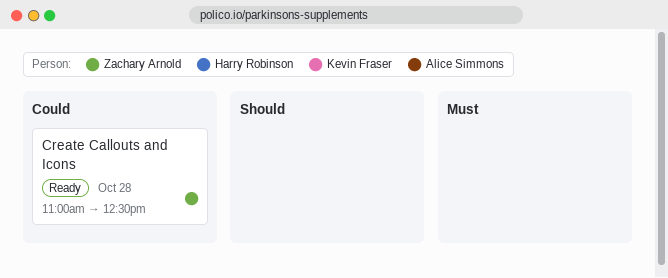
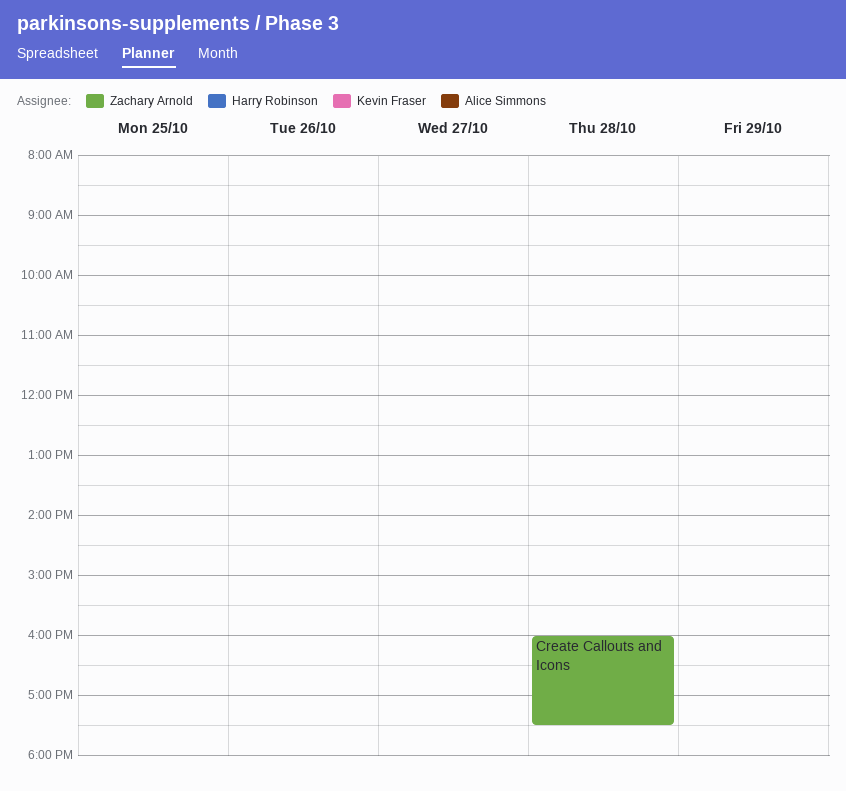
Create Callouts and Icons, begins: 11:00 -> 16:00
Create Callouts and Icons, ends: 12:30 -> 17:30

